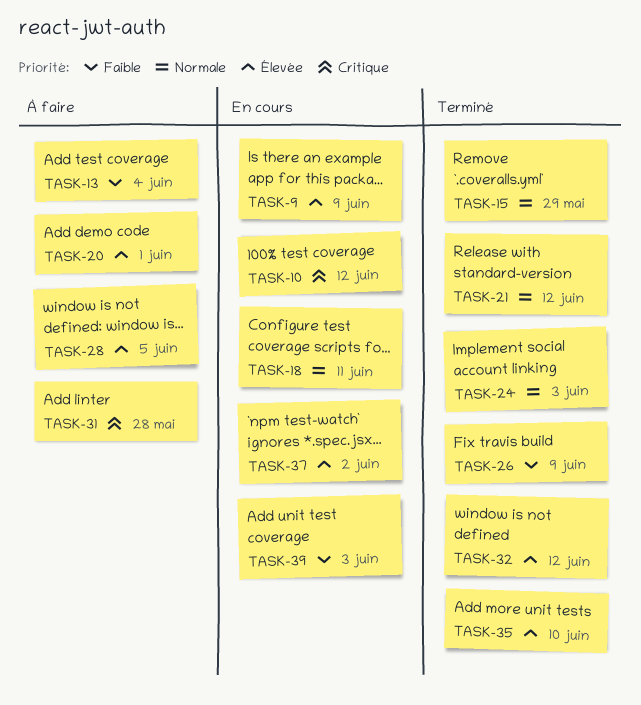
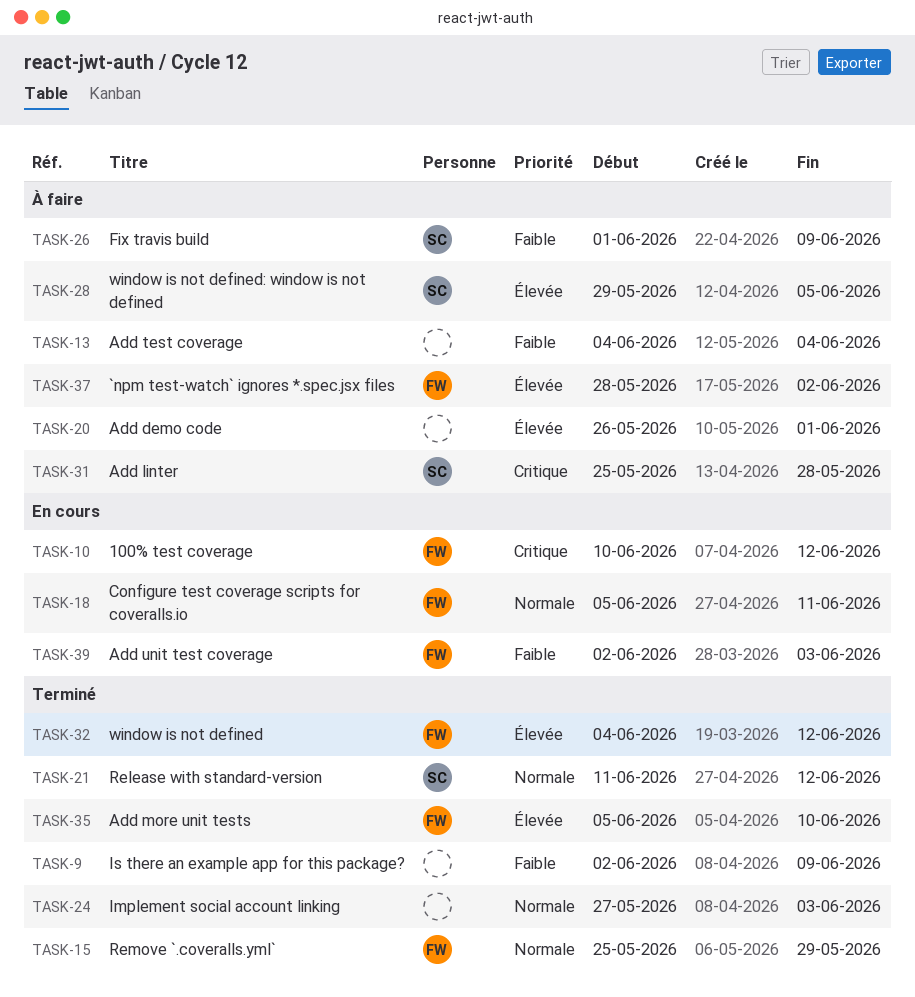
TASK-9, status: En cours -> Terminé
TASK-9, priority: Élevée -> Faible
TASK-26, status: Terminé -> À faire
TASK-37, status: En cours -> À faire

